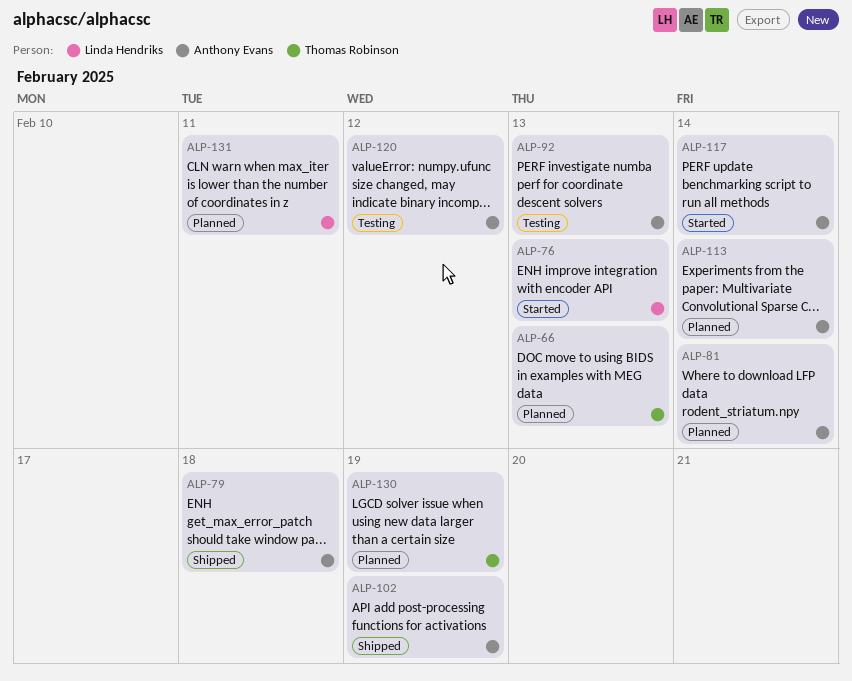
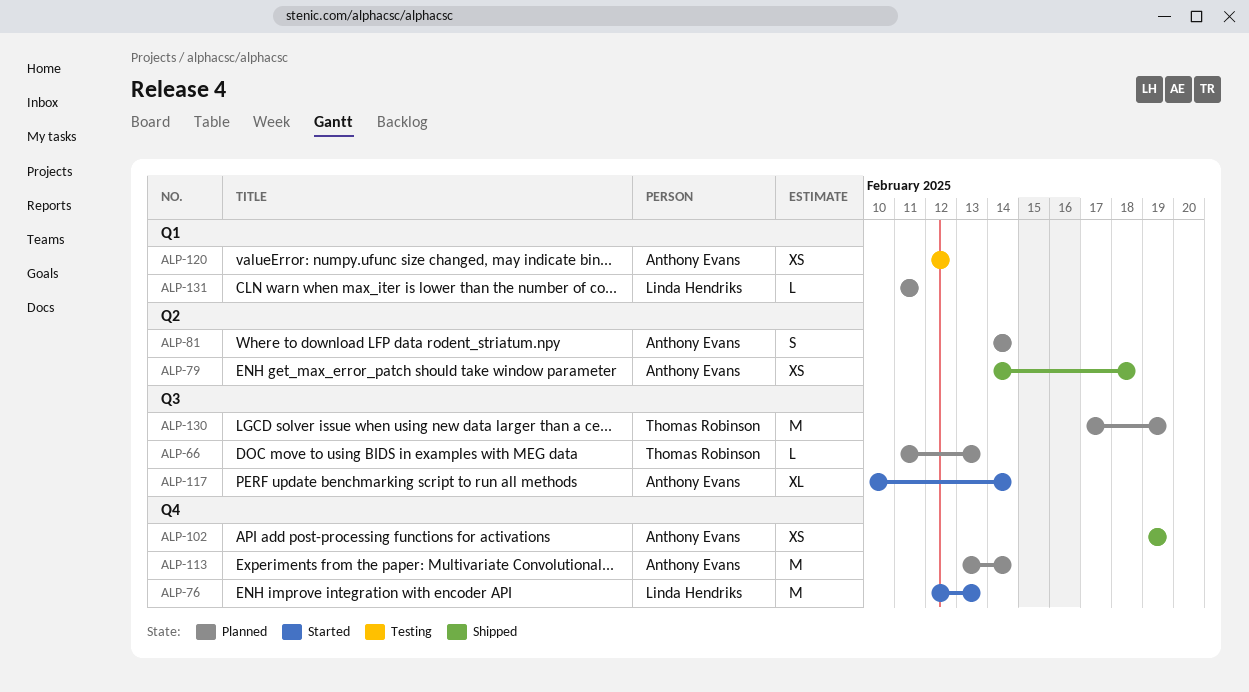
ALP-92: present -> none

